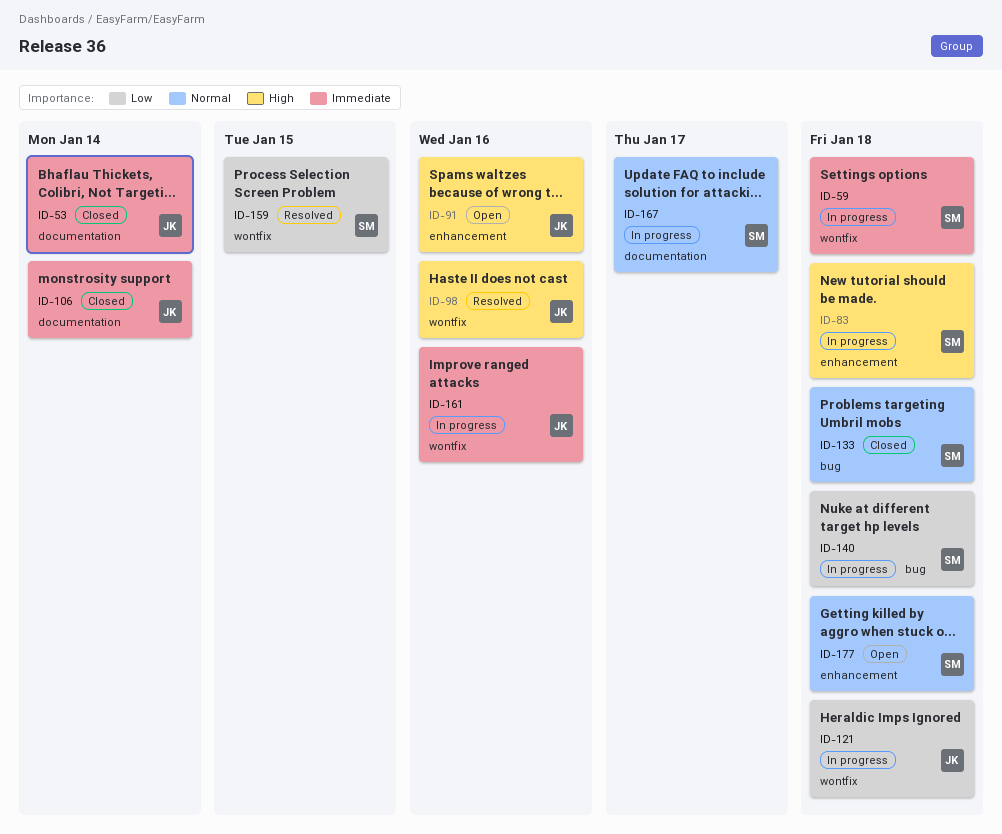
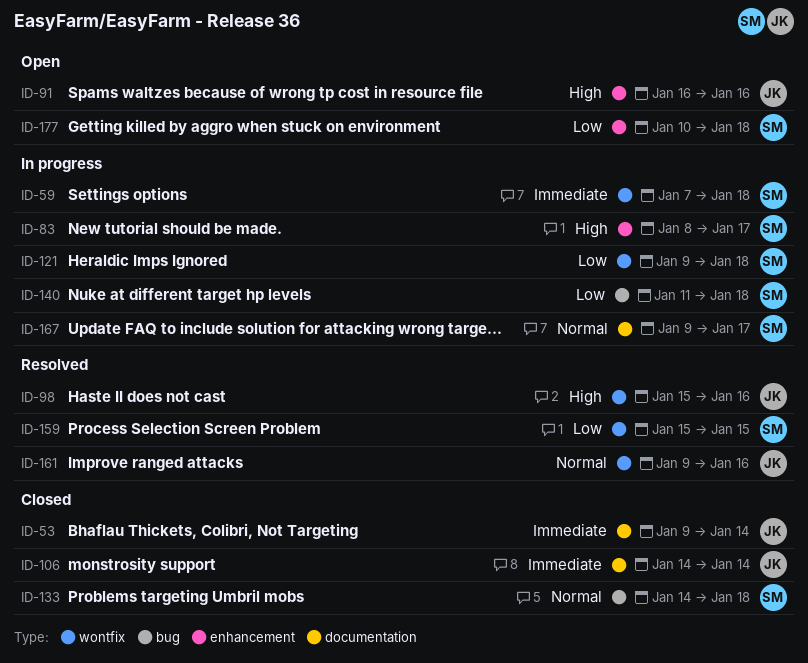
ID-83, due: Jan 18 -> Jan 17
ID-121, owner: JK -> SM
ID-161, status: In progress -> Resolved
ID-161, priority: Immediate -> Normal
ID-177, priority: Normal -> Low

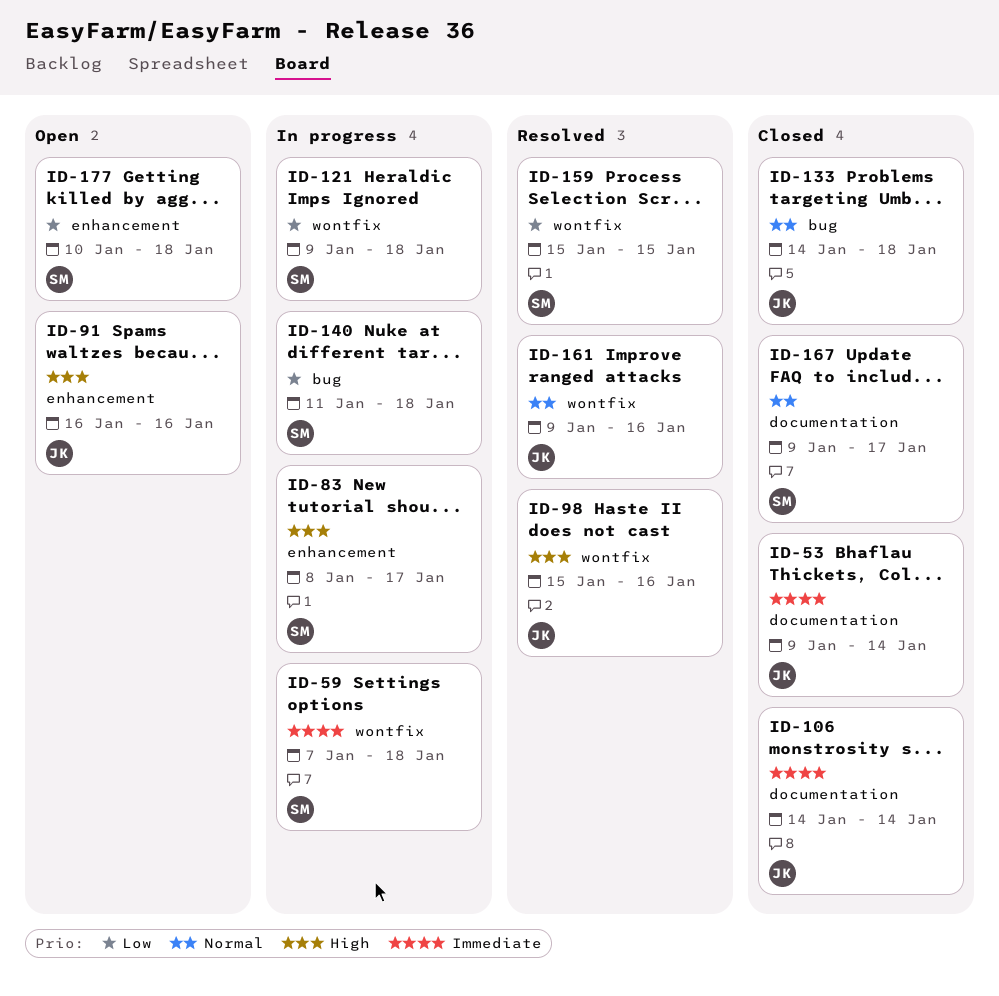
ID-133, owner: SM -> JK
ID-167, status: In progress -> Closed

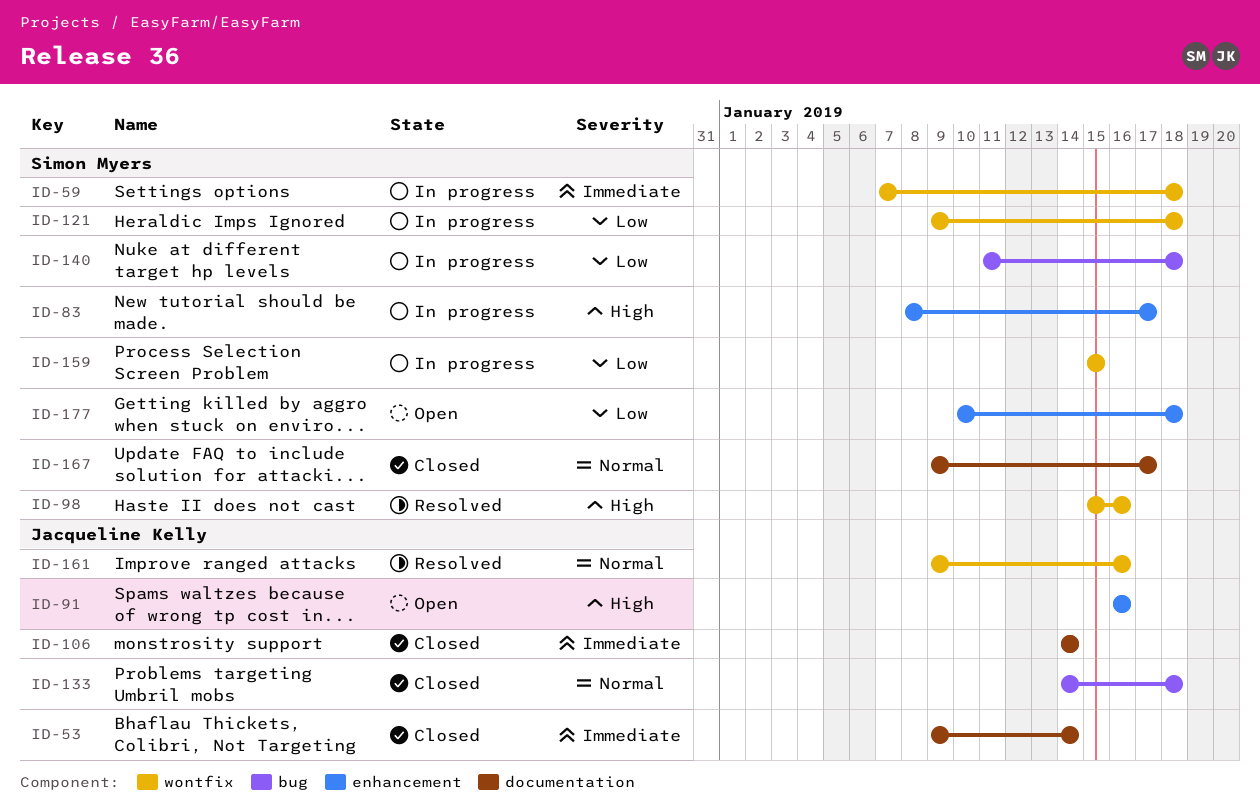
ID-98, owner: Jacqueline Kelly -> Simon Myers
ID-159, status: Resolved -> In progress

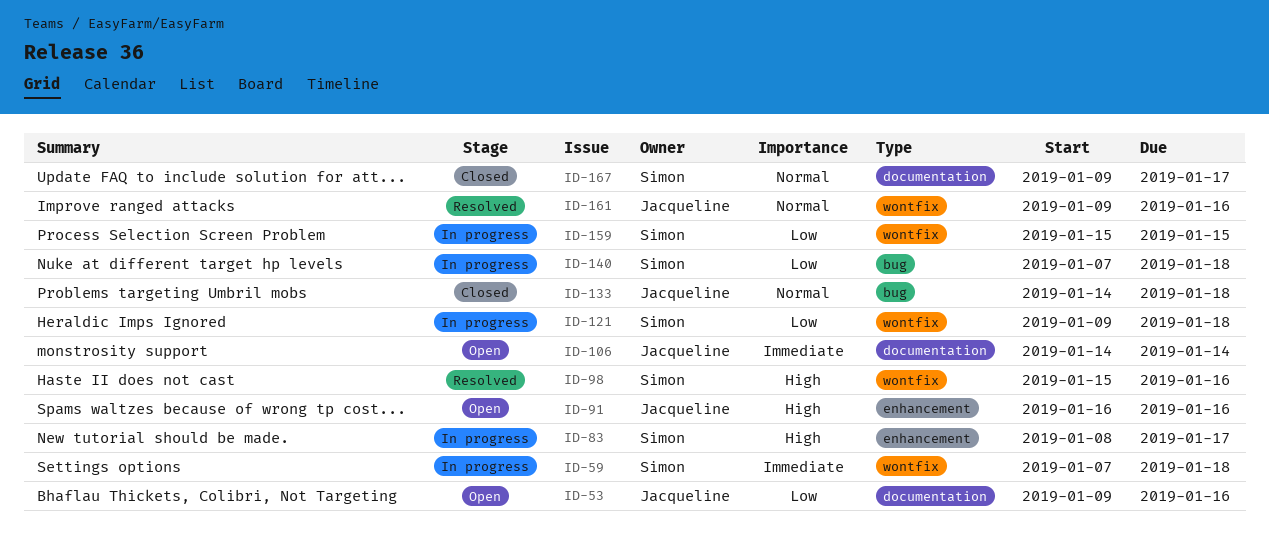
ID-53, status: Closed -> Open
ID-53, priority: Immediate -> Low
ID-53, due: Jan 14 -> Jan 16
ID-106, status: Closed -> Open
ID-140, start: Jan 11 -> Jan 7
ID-177: present -> none

